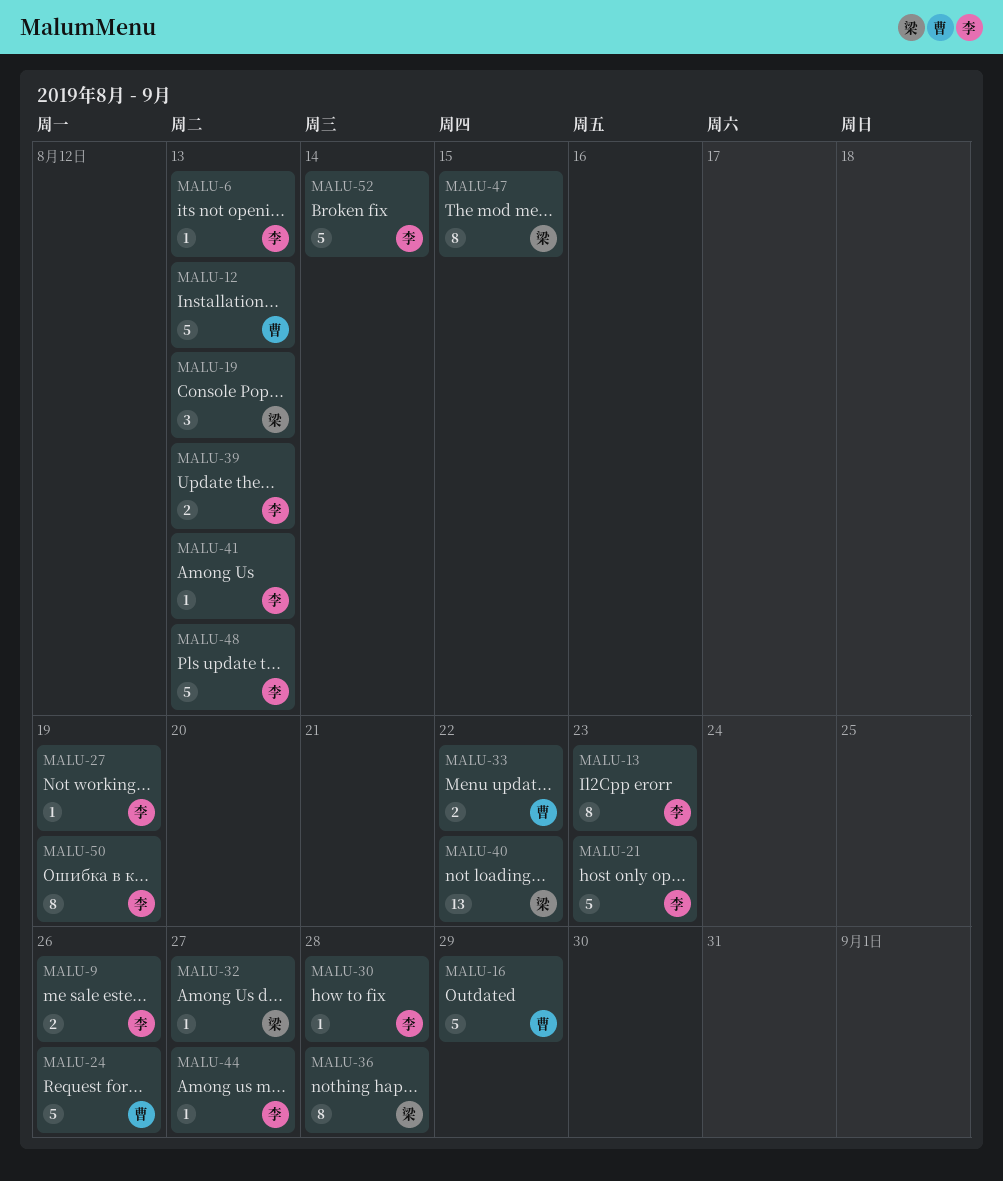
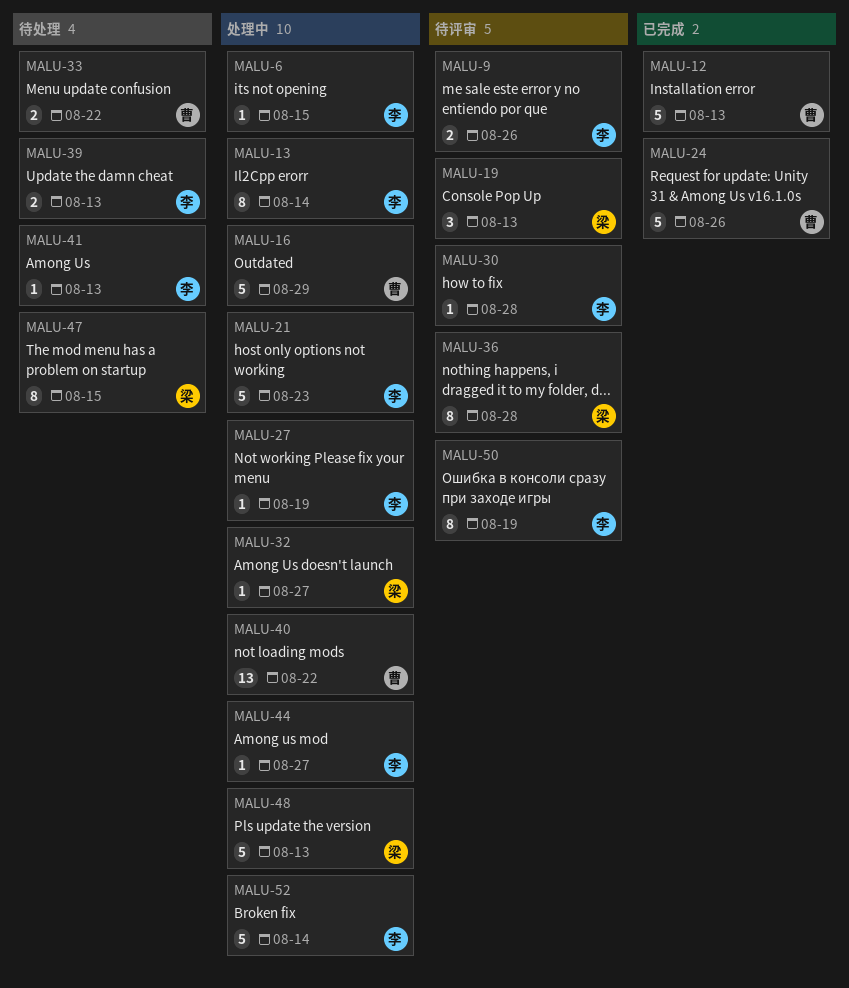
MALU-6, due: Aug 13 -> Aug 15
MALU-13, due: Aug 23 -> Aug 14
MALU-40, owner: 梁 -> 曹
MALU-48, owner: 李 -> 梁

